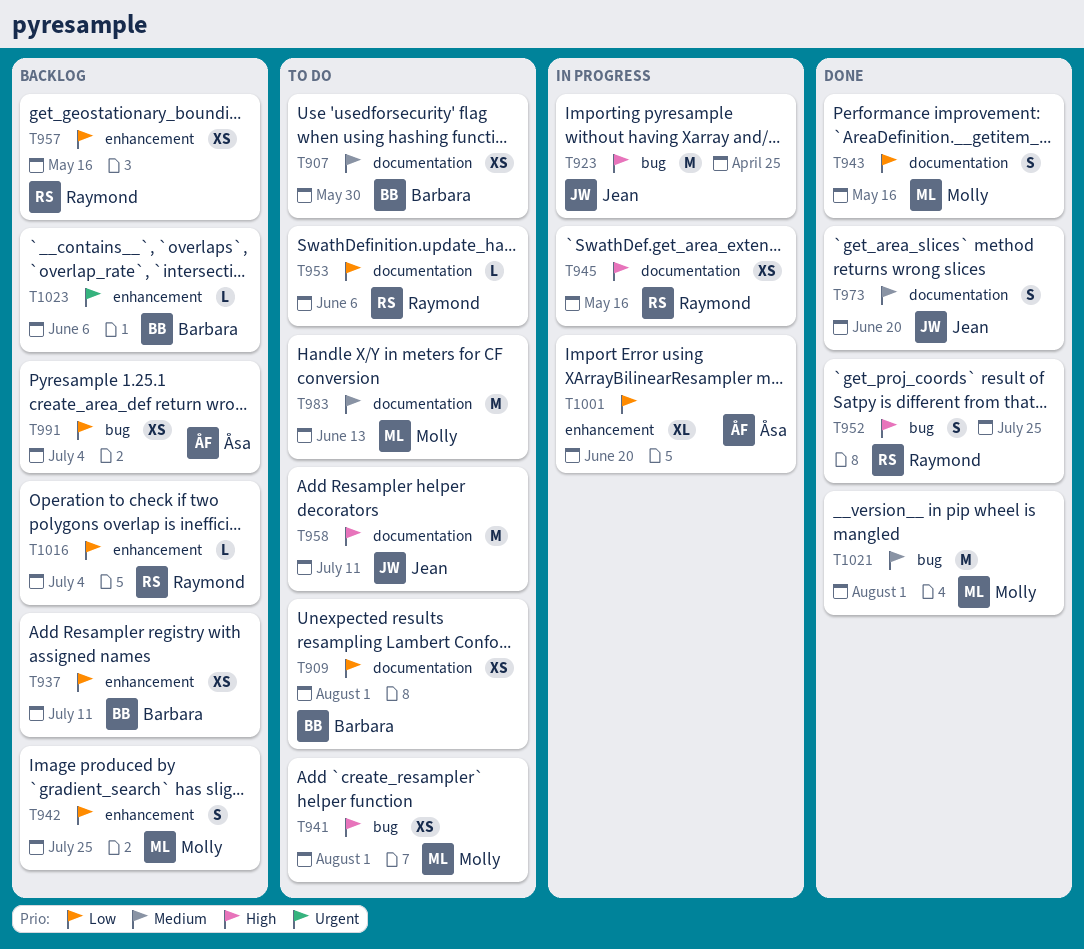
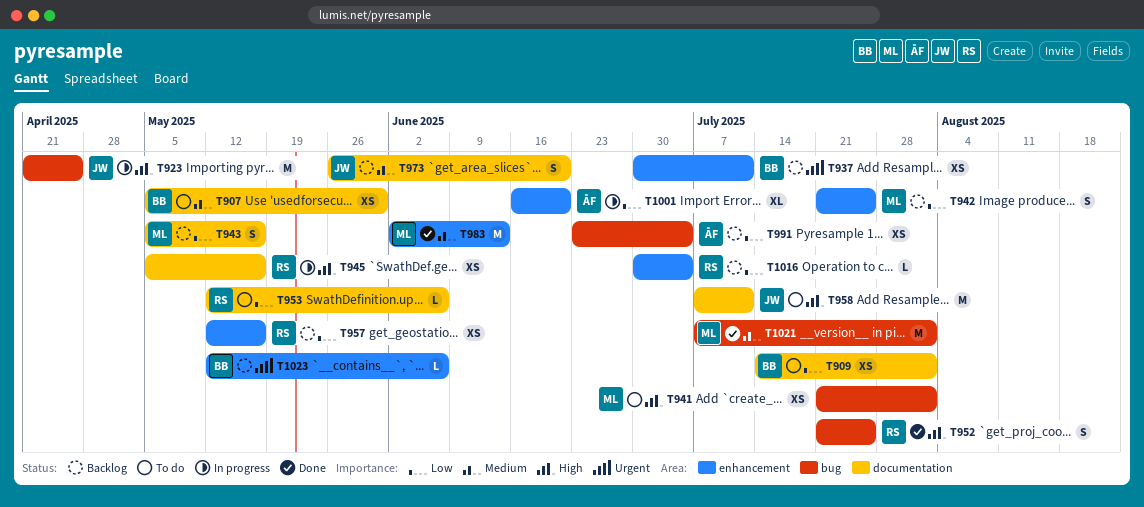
T937, priority: Low -> Urgent
T943, status: Done -> Backlog
T973, status: Done -> Backlog
T983, status: To do -> Done
T983, label: documentation -> enhancement

